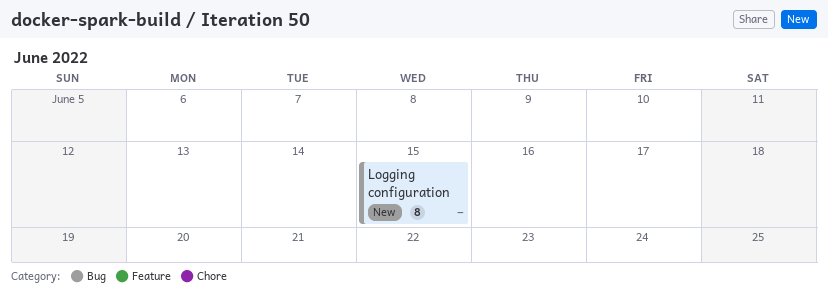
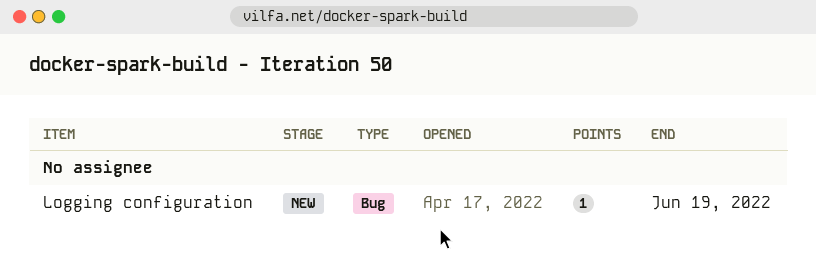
Logging configuration, estimate: 8 -> 1
Logging configuration, due: Jun 15 -> Jun 19

